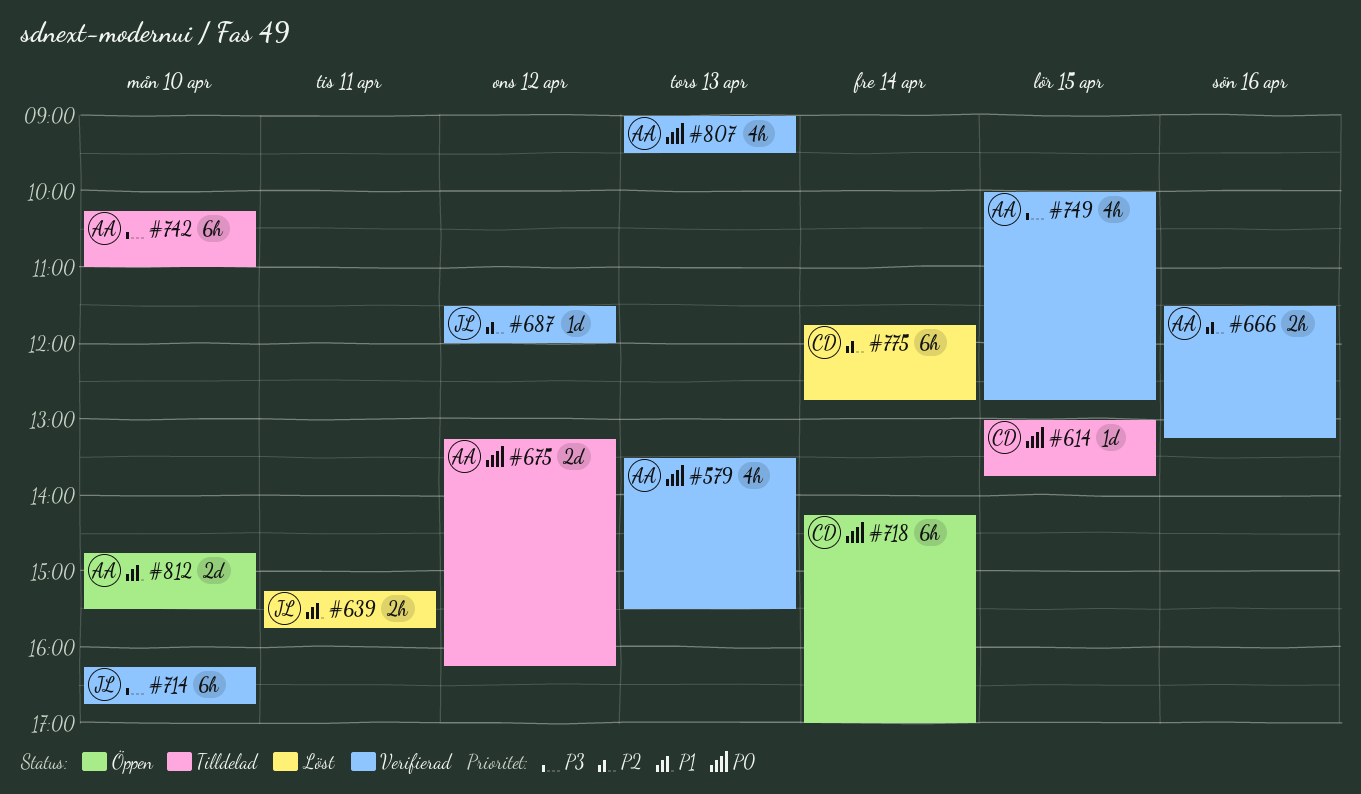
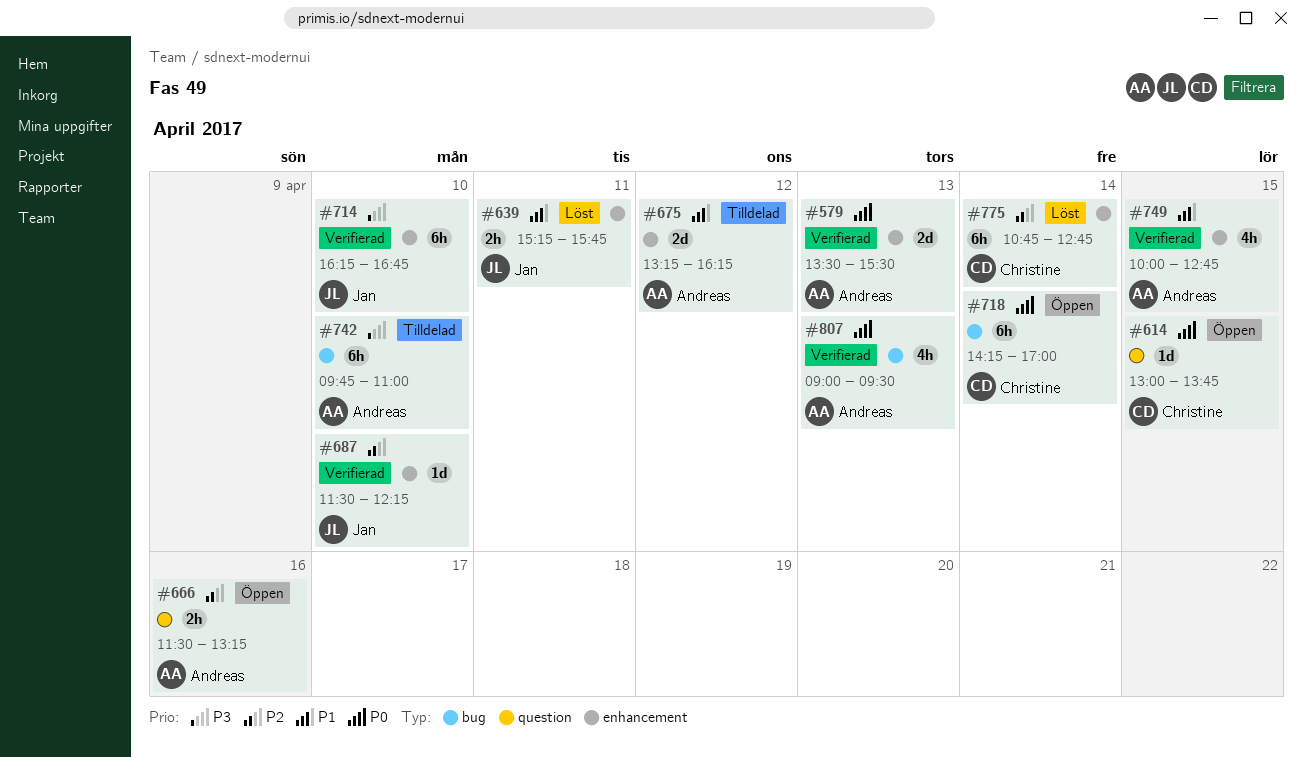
#579, estimate: 4h -> 2d
#614, status: Tilldelad -> Öppen
#666, status: Verifierad -> Öppen
#675, priority: P0 -> P1
#687, day: Apr 12 -> Apr 10
#687, ends: 12:00 -> 12:15
#742, begins: 10:15 -> 09:45
#749, priority: P3 -> P1
#775, begins: 11:45 -> 10:45
#812: present -> none

